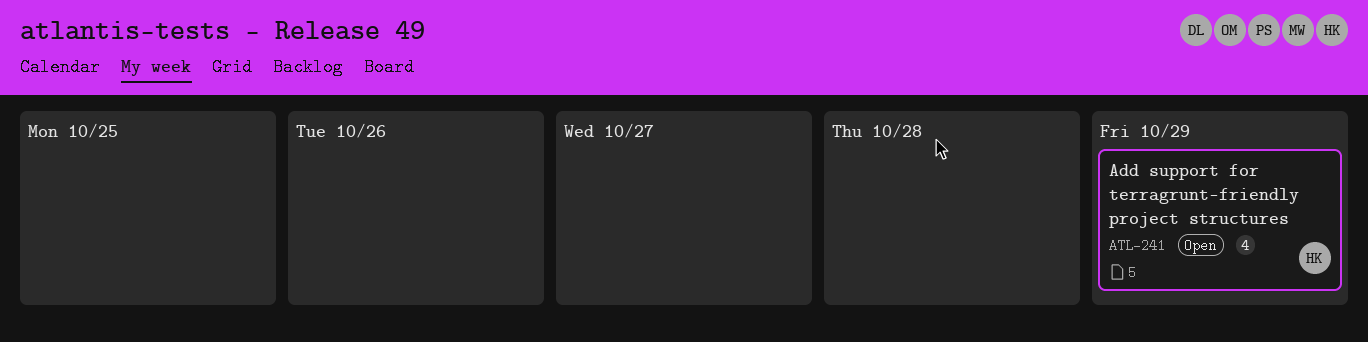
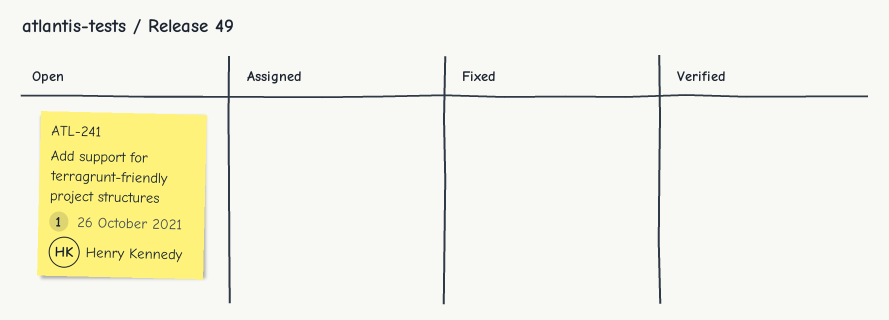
ATL-241, estimate: 4 -> 1
ATL-241, due: Oct 29 -> Oct 26

